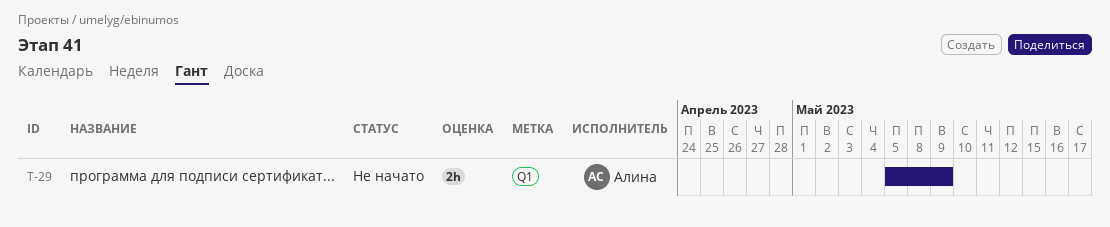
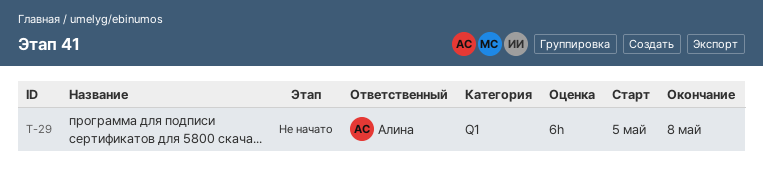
T-29, estimate: 2h -> 6h
T-29, due: May 9 -> May 8

